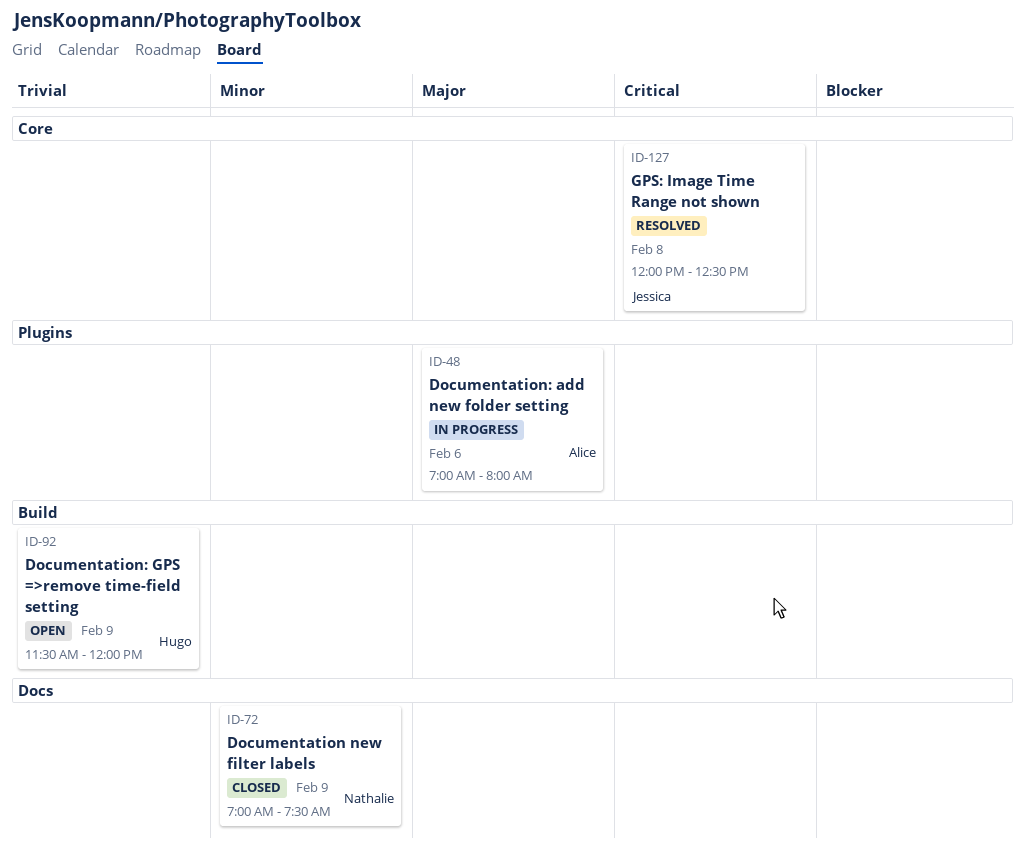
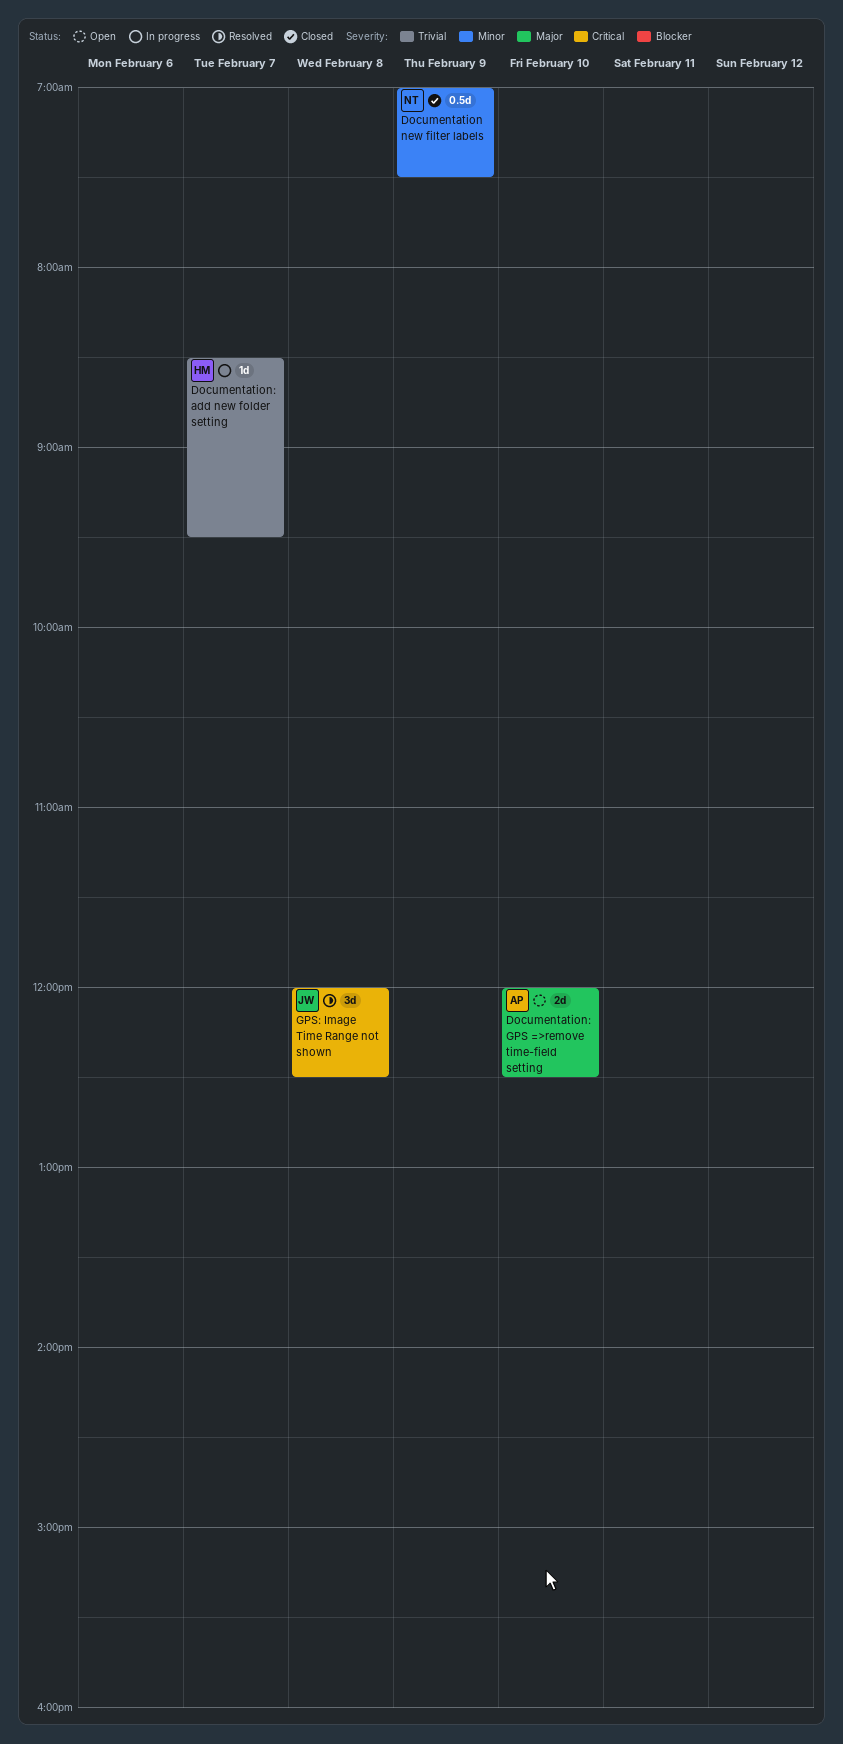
Documentation: add new folder setting, owner: Alice -> Hugo
Documentation: add new folder setting, priority: Major -> Trivial
Documentation: add new folder setting, day: Feb 6 -> Feb 7
Documentation: add new folder setting, begins: 07:00 -> 08:30
Documentation: add new folder setting, ends: 08:00 -> 09:30
Documentation: GPS =>remove time-field setting, owner: Hugo -> Alice
Documentation: GPS =>remove time-field setting, priority: Trivial -> Major
Documentation: GPS =>remove time-field setting, day: Feb 9 -> Feb 10
Documentation: GPS =>remove time-field setting, begins: 11:30 -> 12:00
Documentation: GPS =>remove time-field setting, ends: 12:00 -> 12:30

